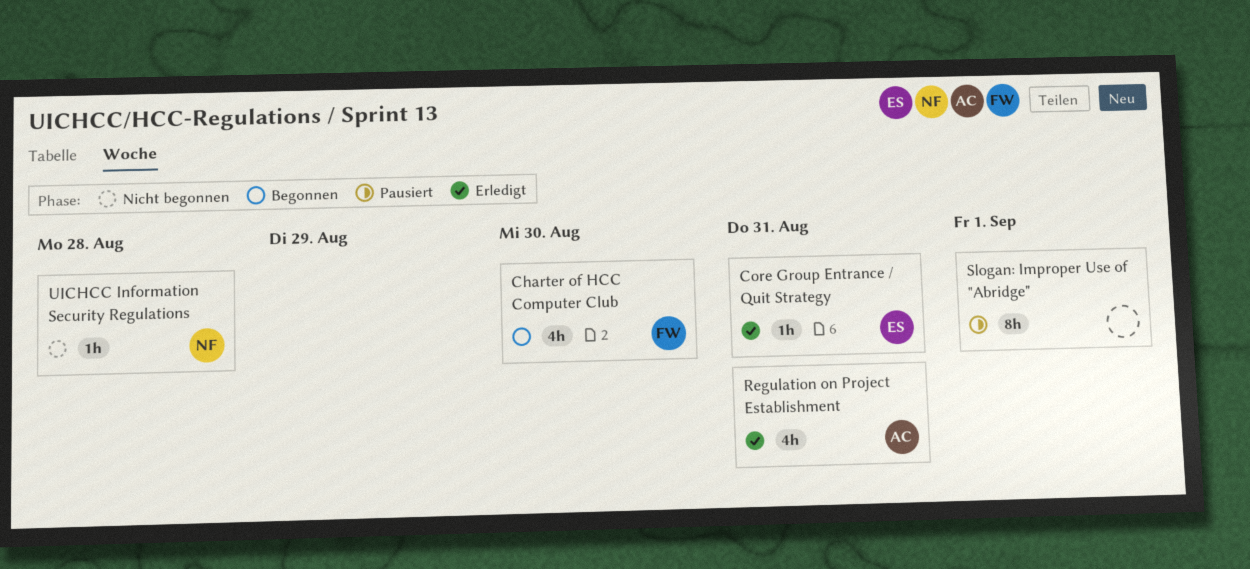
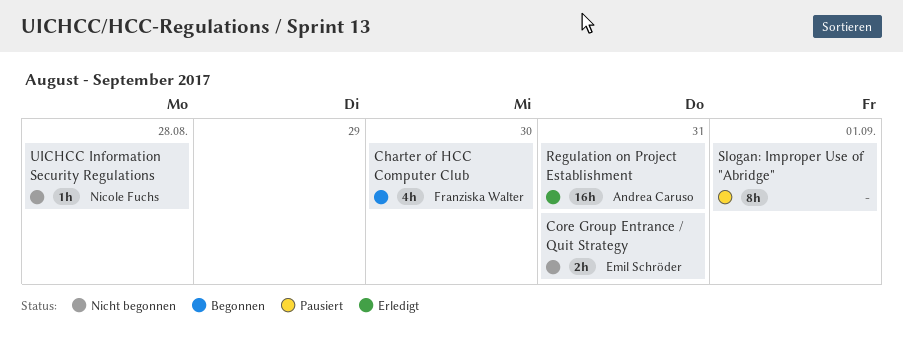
Core Group Entrance / Quit Strategy, status: Erledigt -> Nicht begonnen
Core Group Entrance / Quit Strategy, estimate: 1h -> 2h
Regulation on Project Establishment, estimate: 4h -> 16h

